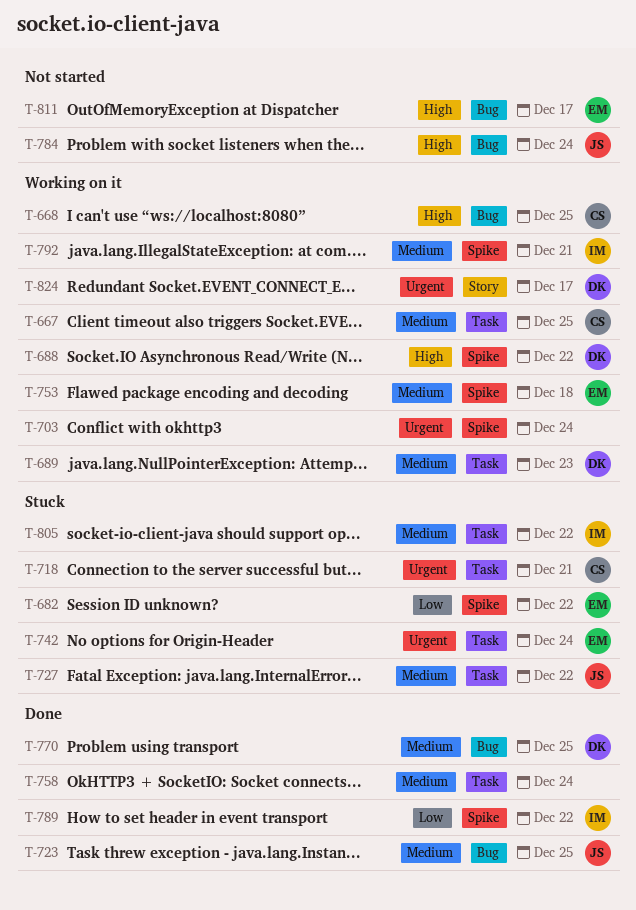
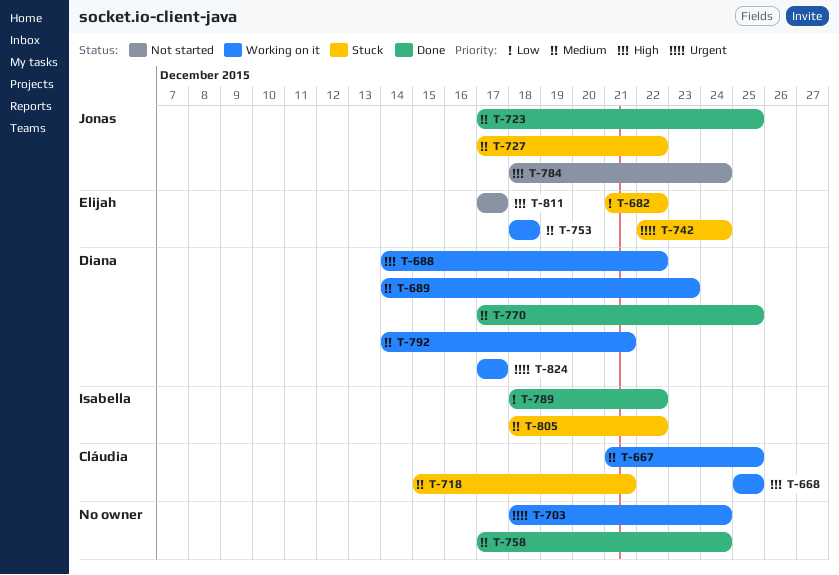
T-718, priority: Urgent -> Medium
T-792, owner: Isabella -> Diana

